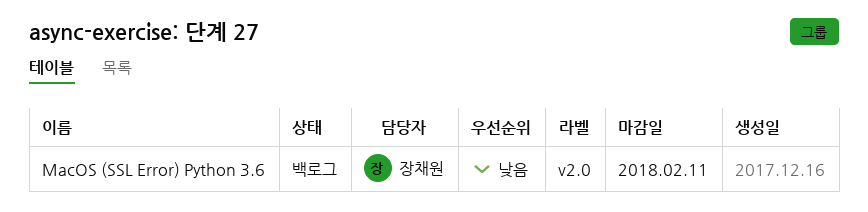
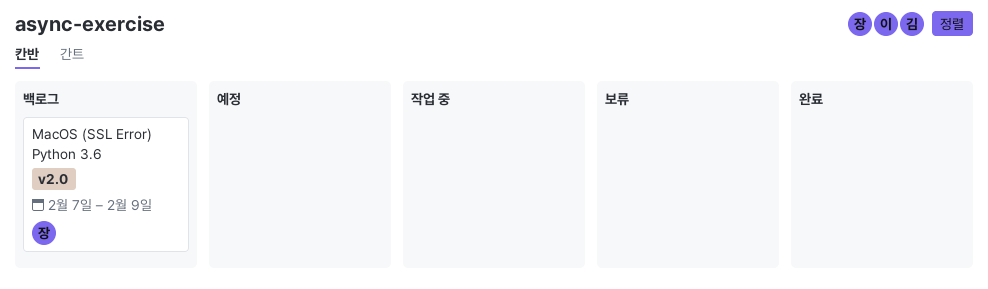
MacOS (SSL Error) Python 3.6, due: Feb 11 -> Feb 9

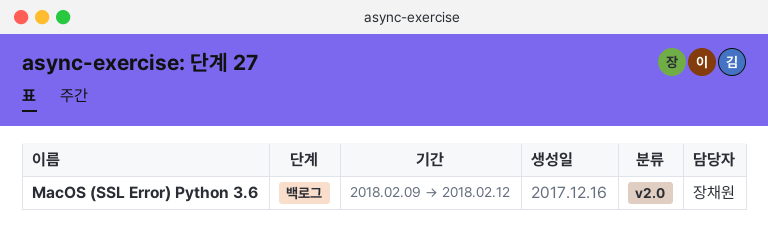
MacOS (SSL Error) Python 3.6, start: Feb 7 -> Feb 9
MacOS (SSL Error) Python 3.6, due: Feb 9 -> Feb 12

